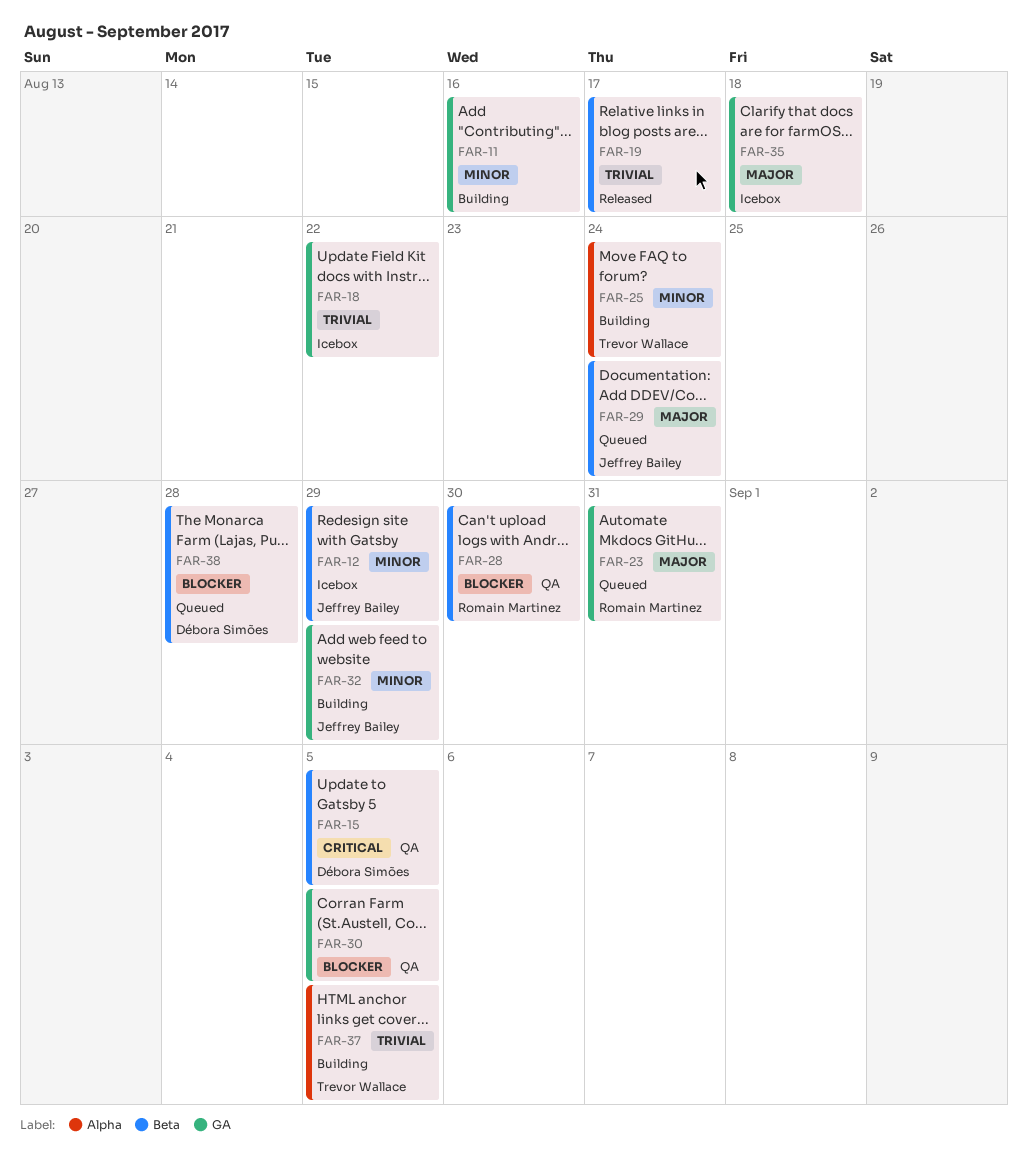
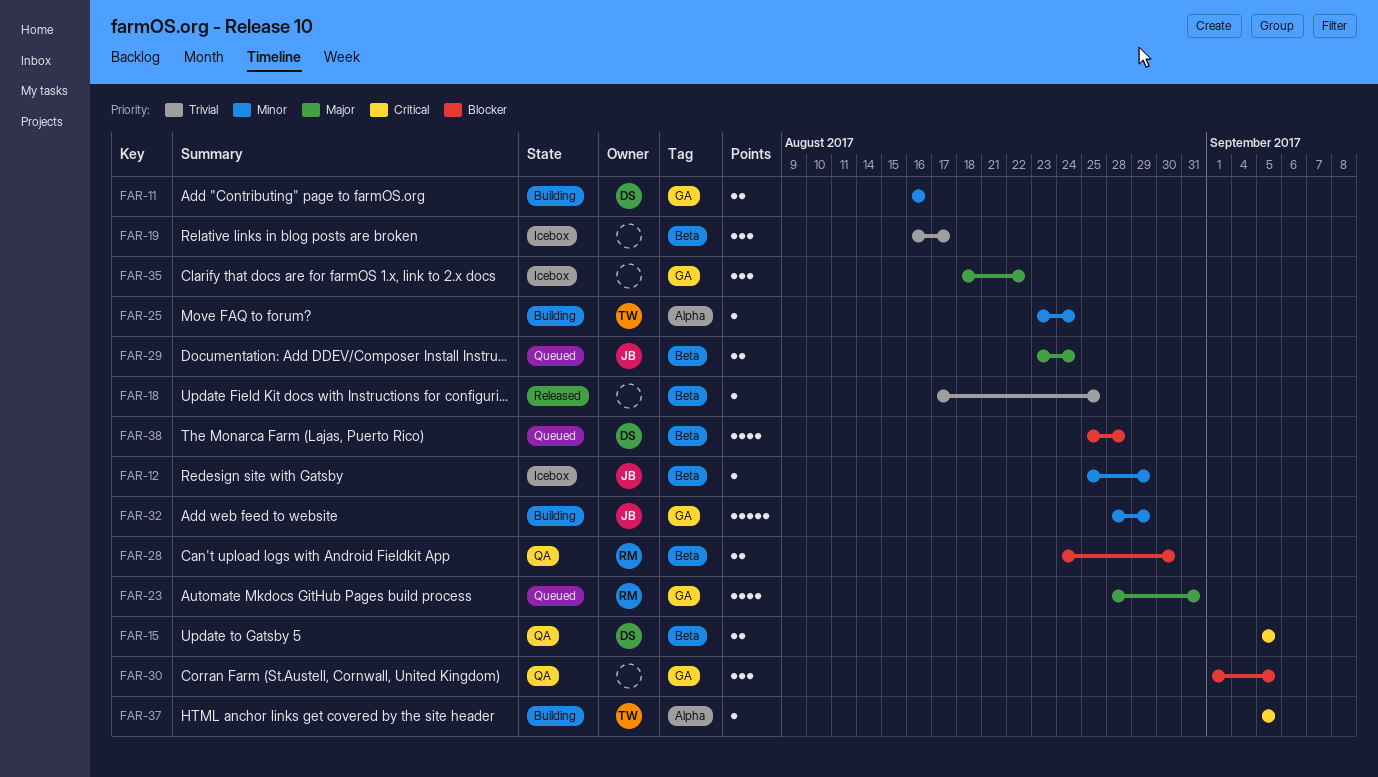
FAR-11, owner: none -> Débora Simões
FAR-18, status: Icebox -> Released
FAR-18, label: GA -> Beta
FAR-18, due: Aug 22 -> Aug 25
FAR-19, status: Released -> Icebox
FAR-35, due: Aug 18 -> Aug 22
FAR-37, priority: Trivial -> Critical

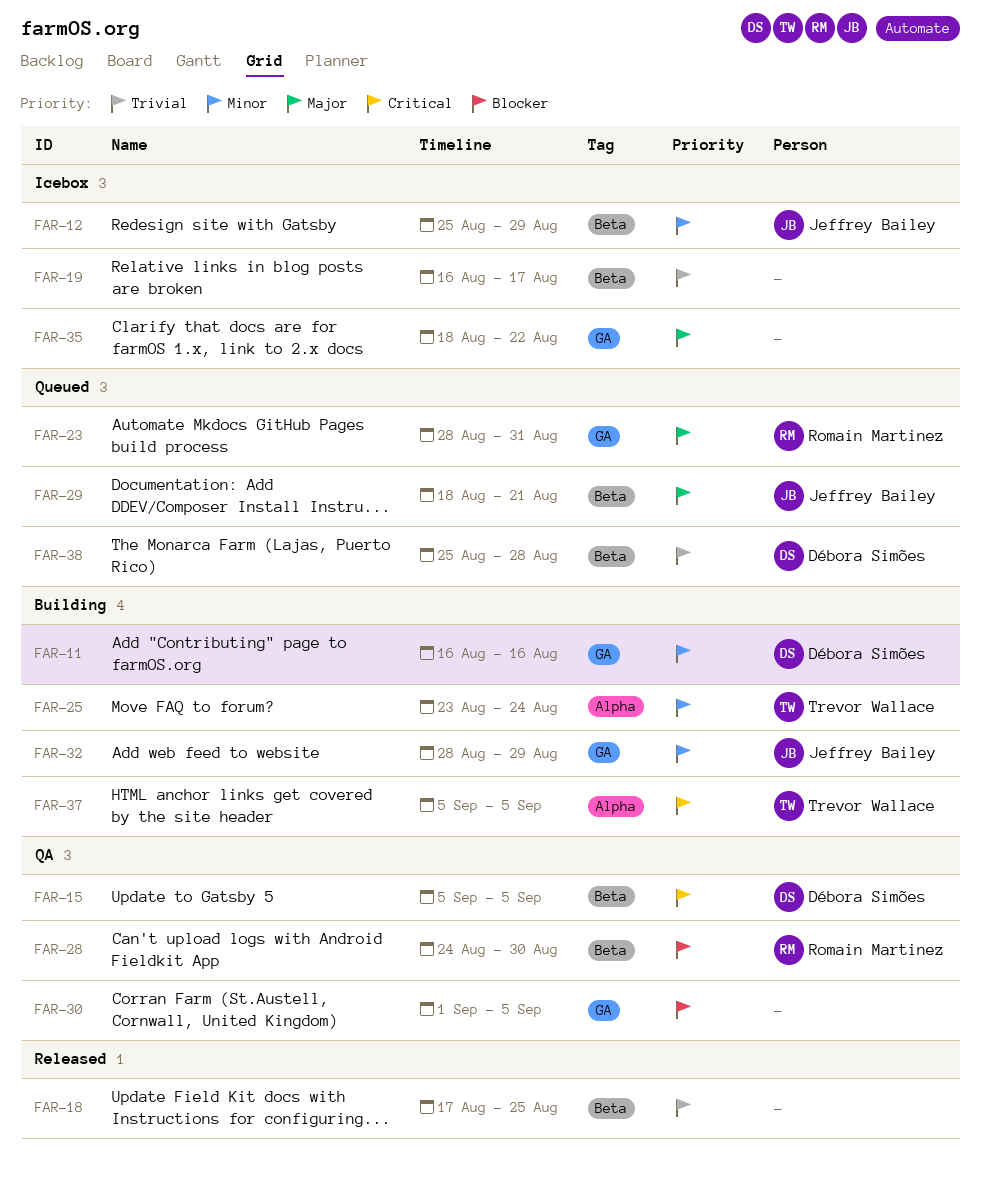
FAR-29, start: Aug 23 -> Aug 18
FAR-29, due: Aug 24 -> Aug 21
FAR-38, priority: Blocker -> Trivial

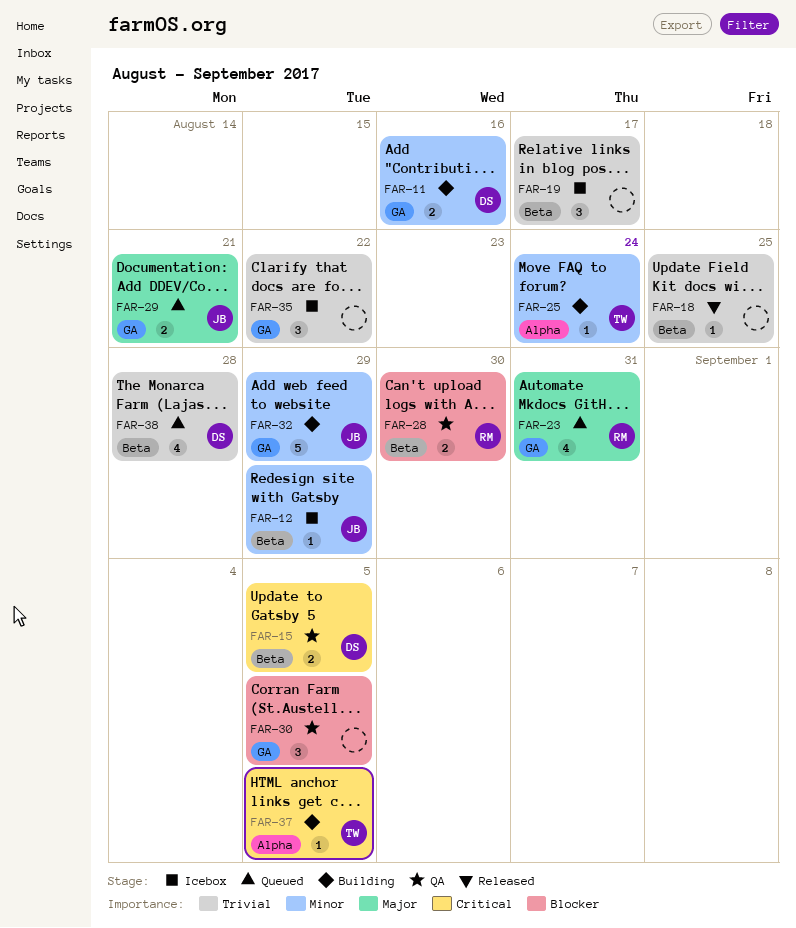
FAR-29, label: Beta -> GA
FAR-35, priority: Major -> Trivial

